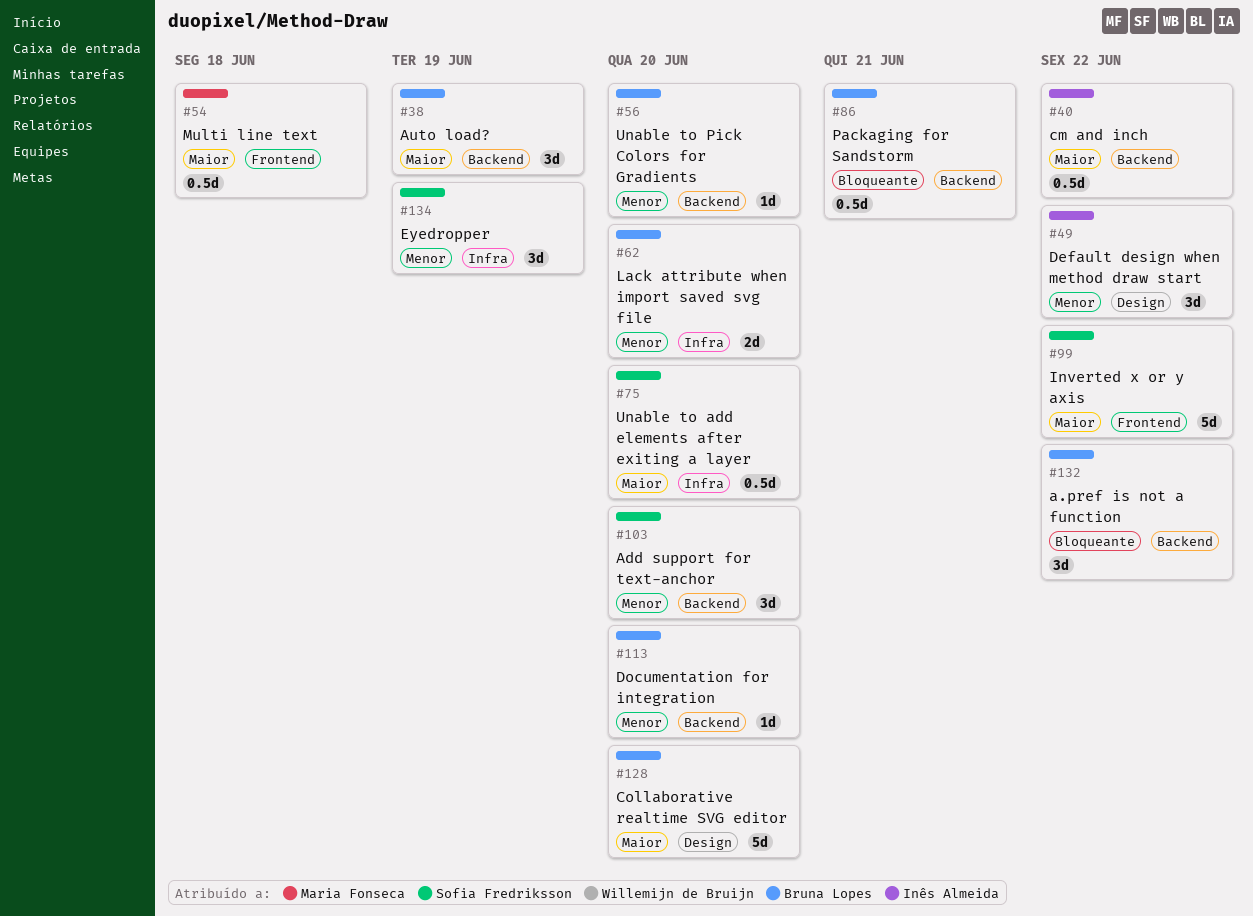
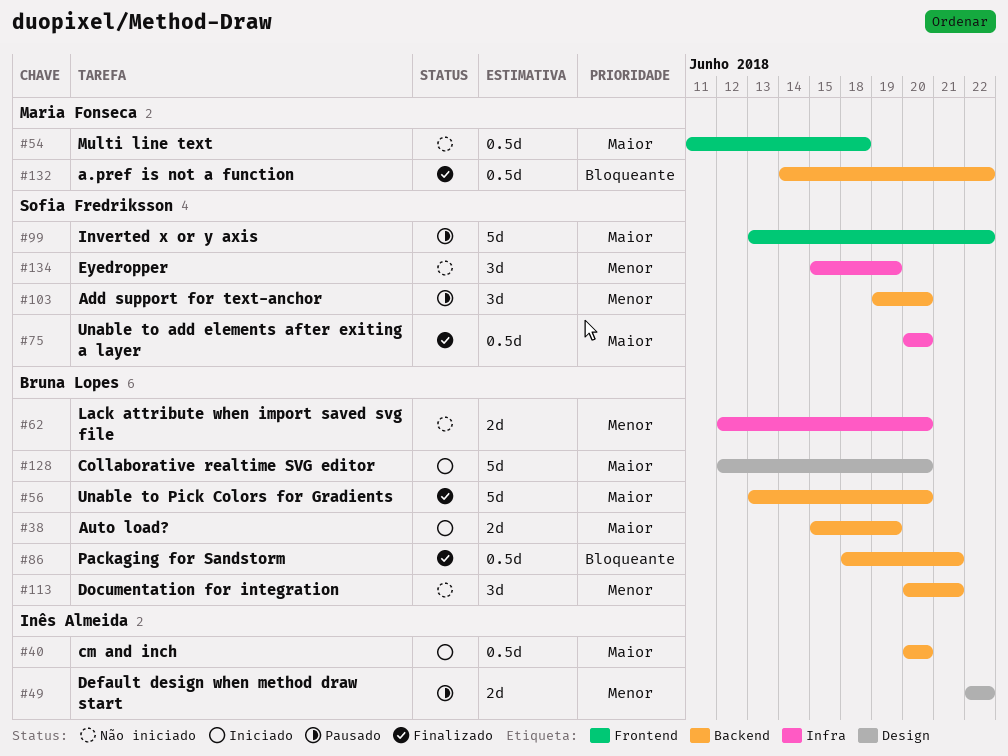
#38, estimate: 3d -> 2d
#40, due: Jun 22 -> Jun 20
#49, estimate: 3d -> 2d
#56, priority: Menor -> Maior
#56, estimate: 1d -> 5d
#113, estimate: 1d -> 3d
#113, due: Jun 20 -> Jun 21
#132, owner: Bruna Lopes -> Maria Fonseca
#132, estimate: 3d -> 0.5d

